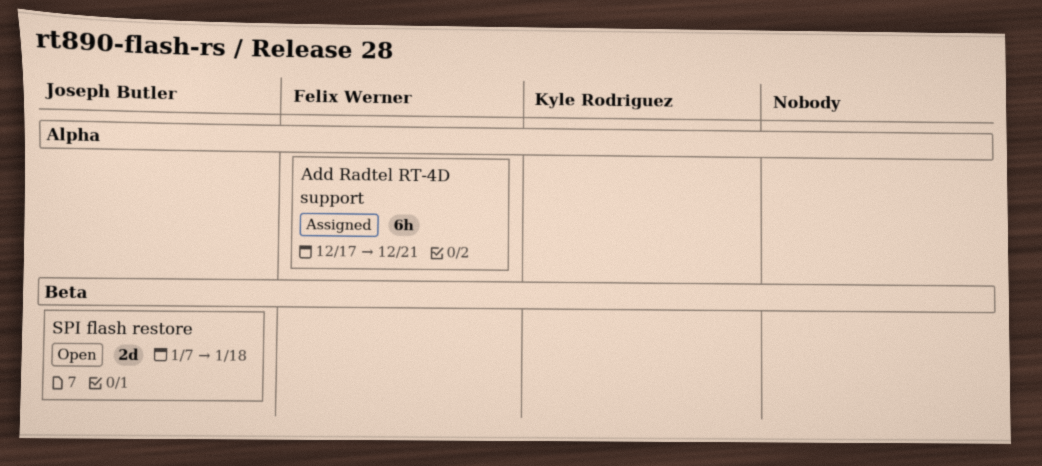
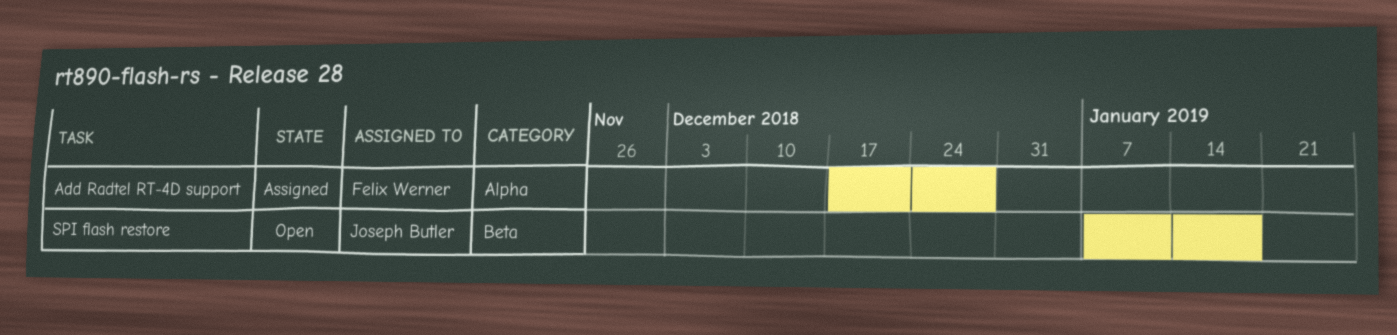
Add Radtel RT-4D support, due: Dec 21 -> Dec 28

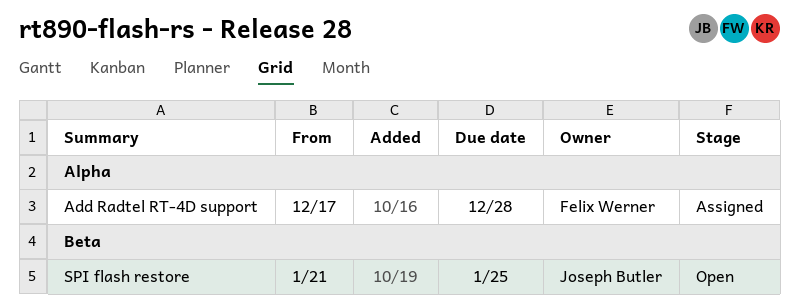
SPI flash restore, start: Jan 7 -> Jan 21
SPI flash restore, due: Jan 18 -> Jan 25

